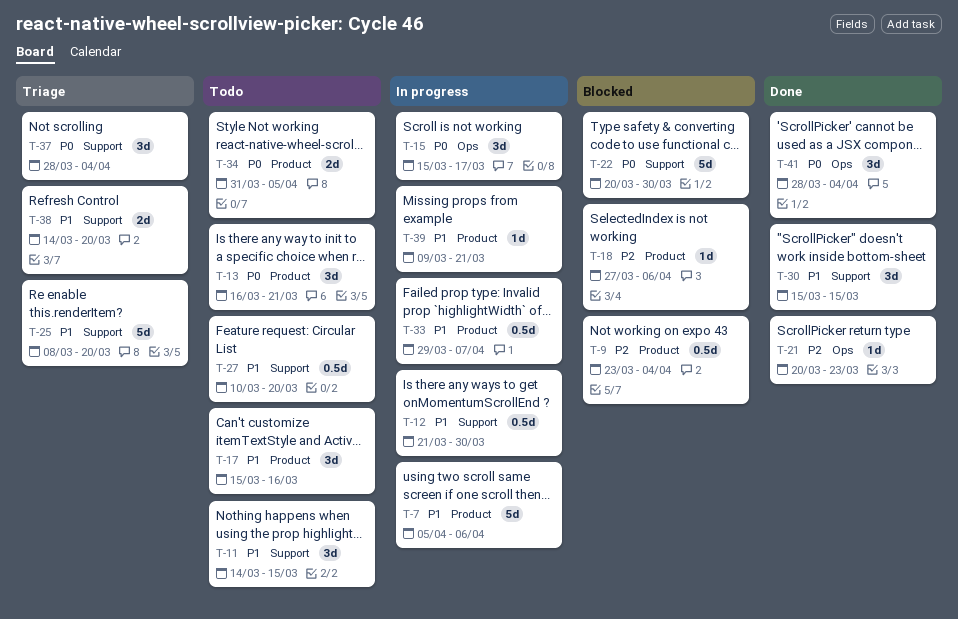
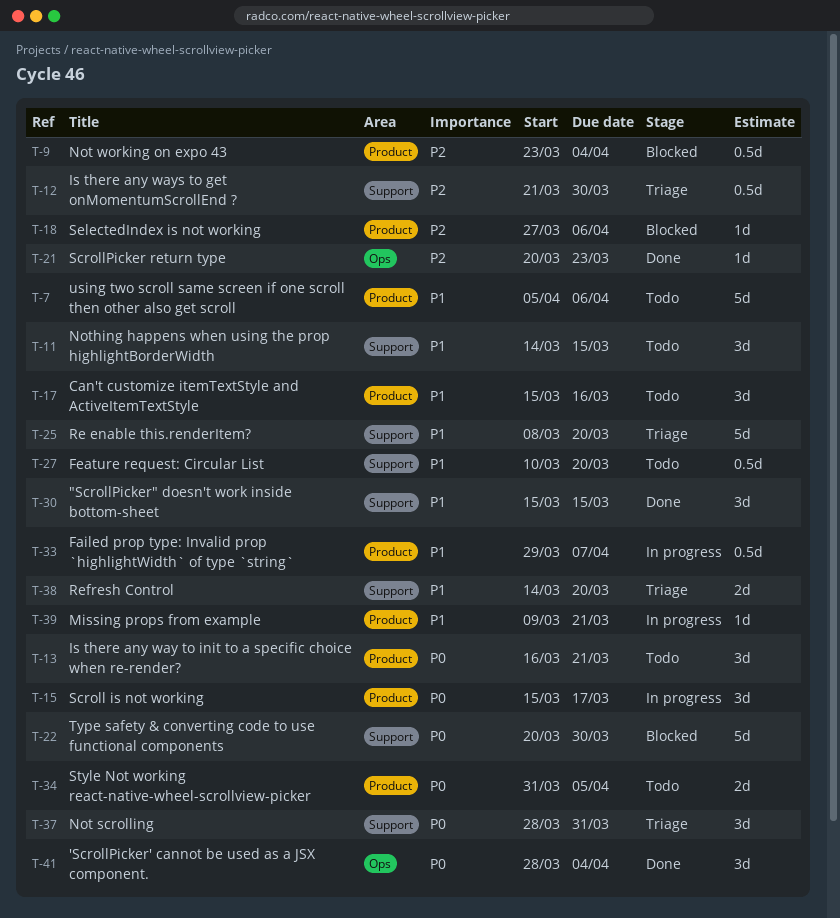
T-7, status: In progress -> Todo
T-12, status: In progress -> Triage
T-12, priority: P1 -> P2
T-15, label: Ops -> Product
T-37, due: Apr 4 -> Mar 31

